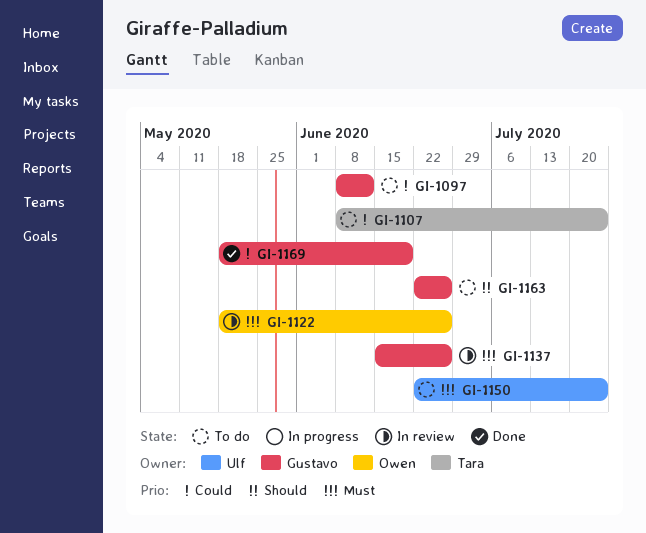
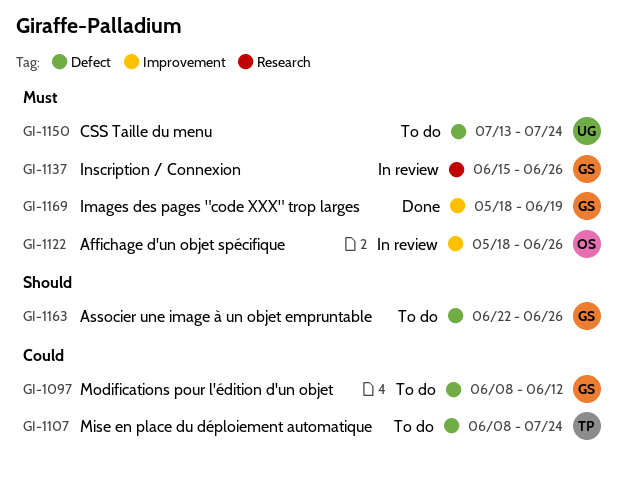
GI-1150, start: Jun 22 -> Jul 13
GI-1169, priority: Could -> Must

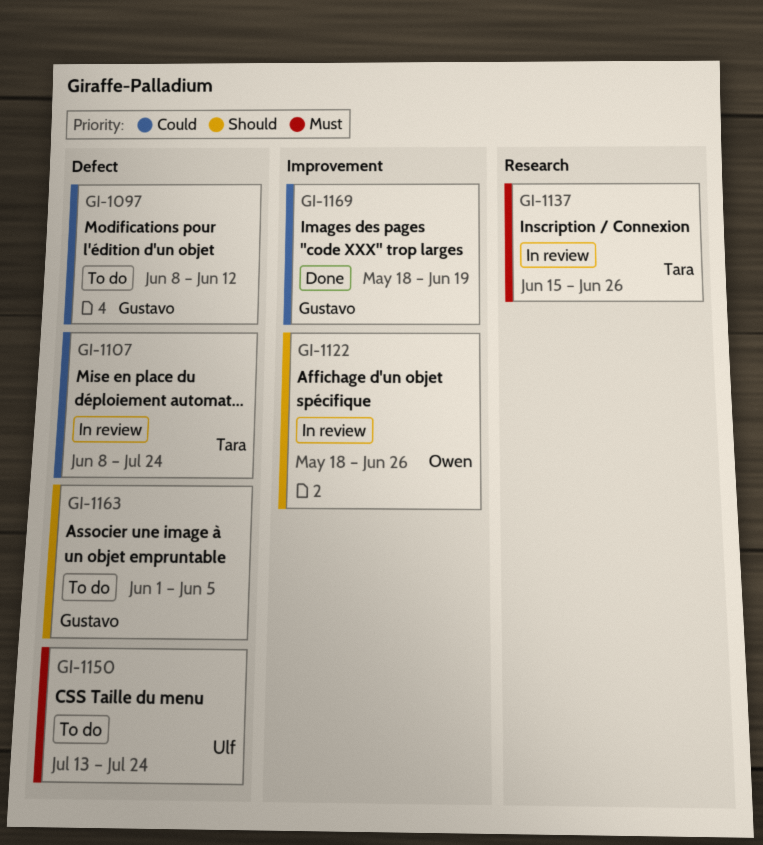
GI-1107, status: To do -> In review
GI-1122, priority: Must -> Should
GI-1137, owner: Gustavo -> Tara
GI-1163, start: Jun 22 -> Jun 1
GI-1163, due: Jun 26 -> Jun 5
GI-1169, priority: Must -> Could

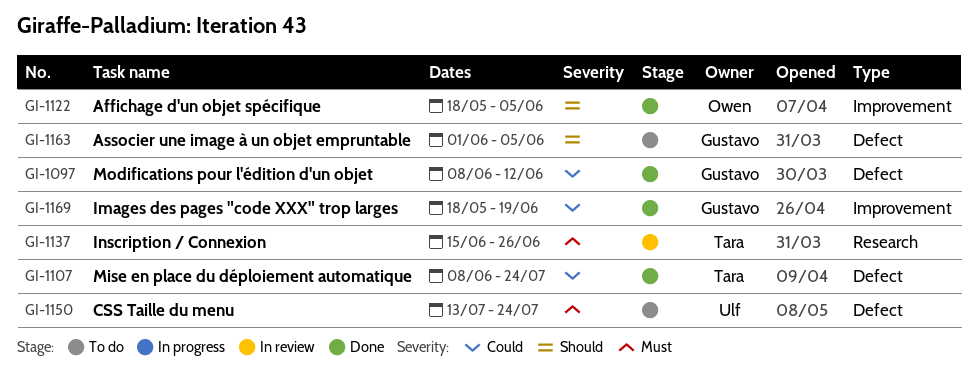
GI-1097, status: To do -> Done
GI-1107, status: In review -> Done
GI-1122, status: In review -> Done
GI-1122, due: Jun 26 -> Jun 5

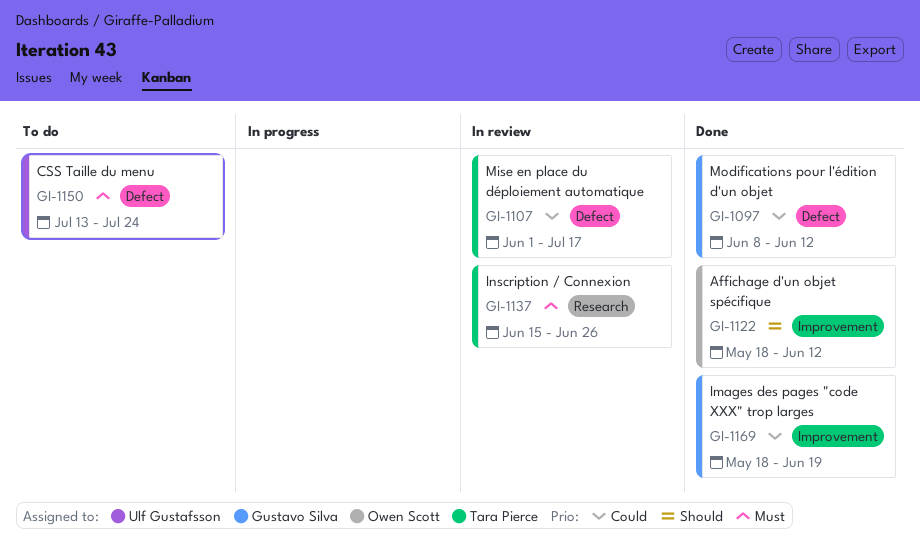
GI-1107, status: Done -> In review
GI-1107, start: Jun 8 -> Jun 1
GI-1107, due: Jul 24 -> Jul 17
GI-1122, due: Jun 5 -> Jun 12
GI-1163: present -> none

